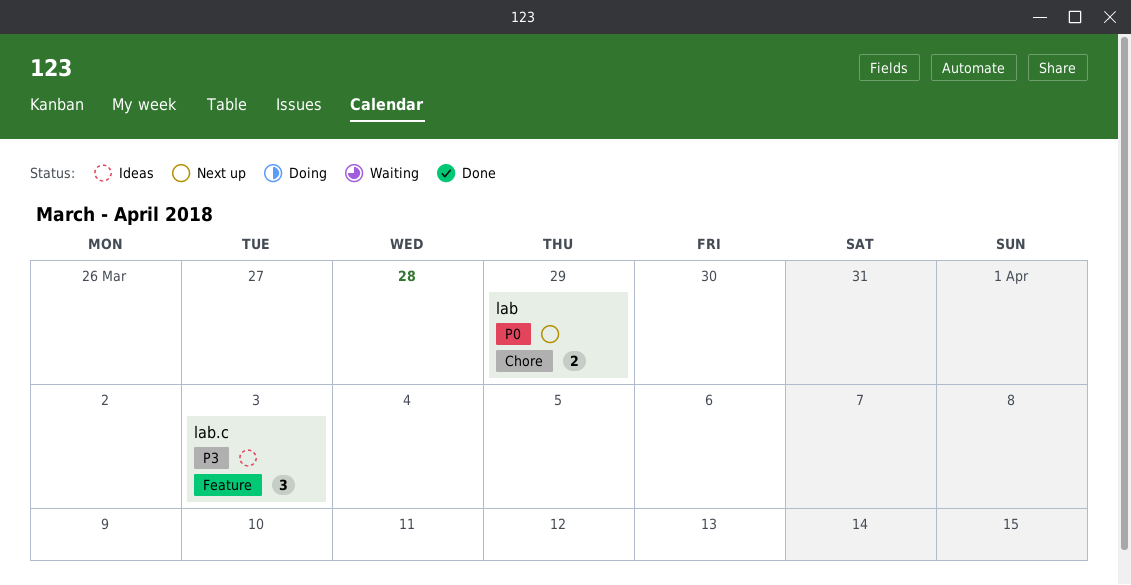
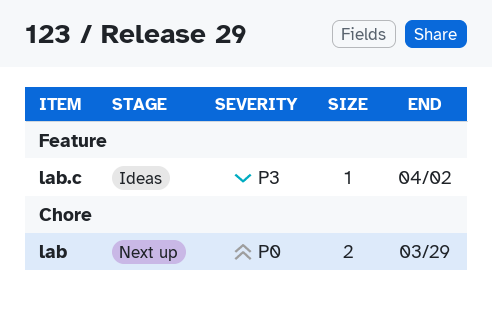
lab.c, estimate: 3 -> 1
lab.c, due: Apr 3 -> Apr 2

